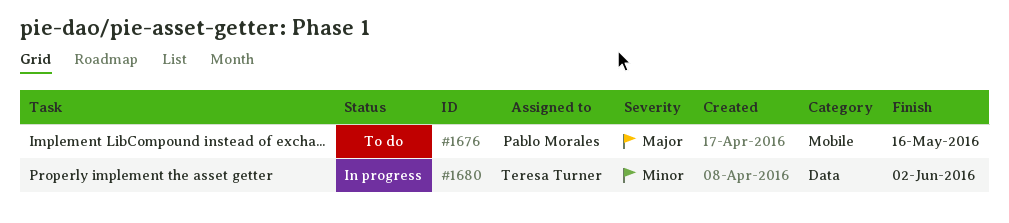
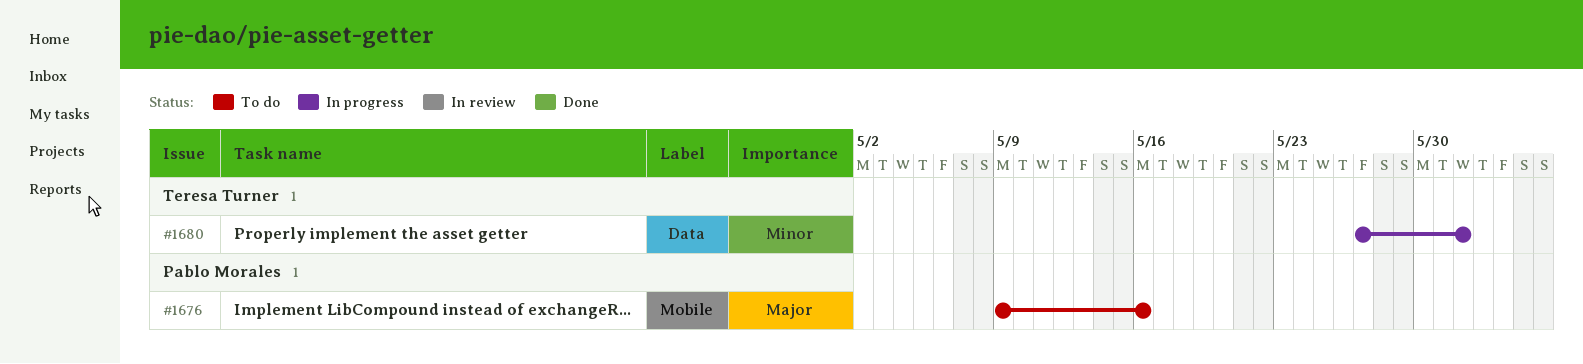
#1680, due: Jun 2 -> Jun 1

